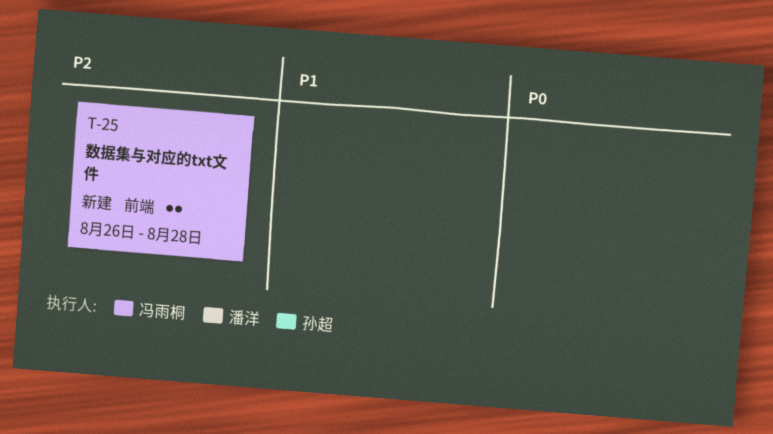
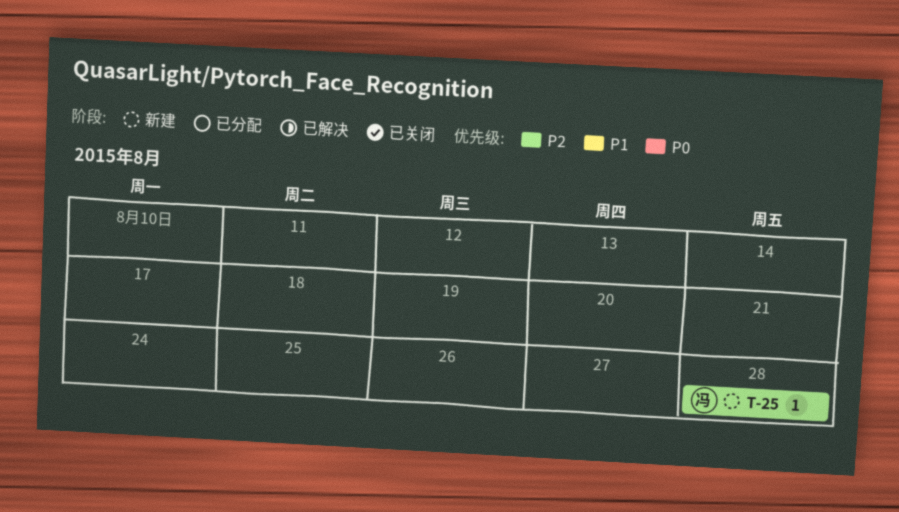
T-25, estimate: 2 -> 1
T-25, start: Aug 26 -> Aug 28

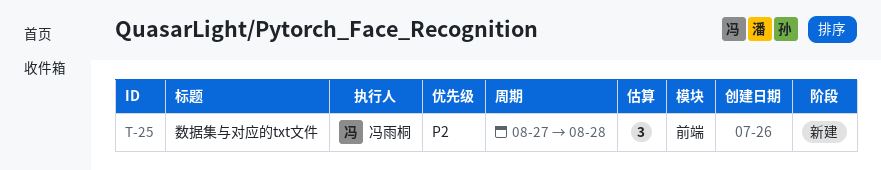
T-25, estimate: 1 -> 3
T-25, start: Aug 28 -> Aug 27

